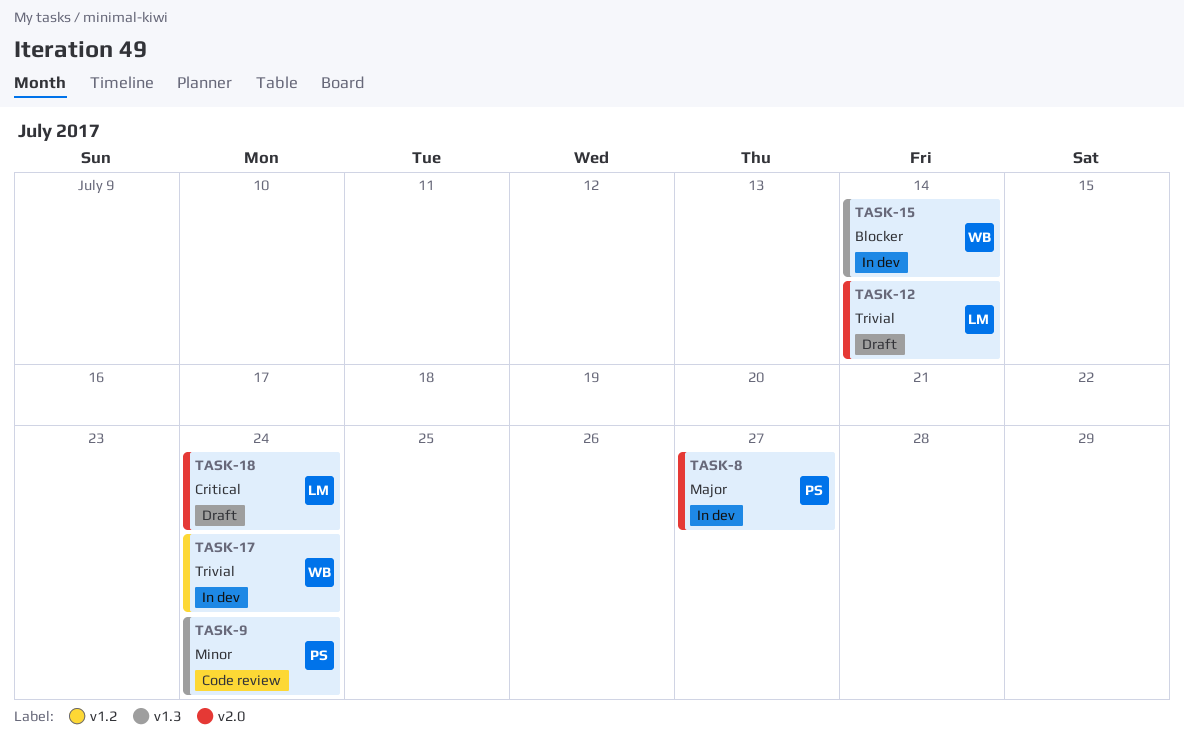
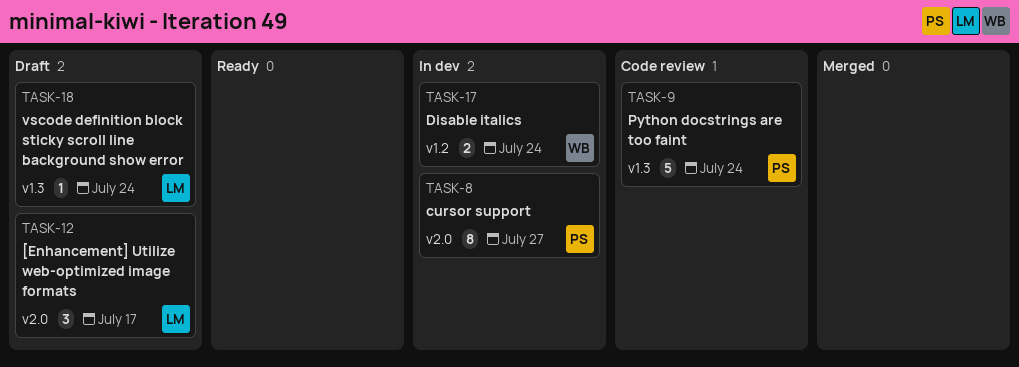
TASK-12, due: Jul 14 -> Jul 17
TASK-15: present -> none
TASK-18, label: v2.0 -> v1.3

